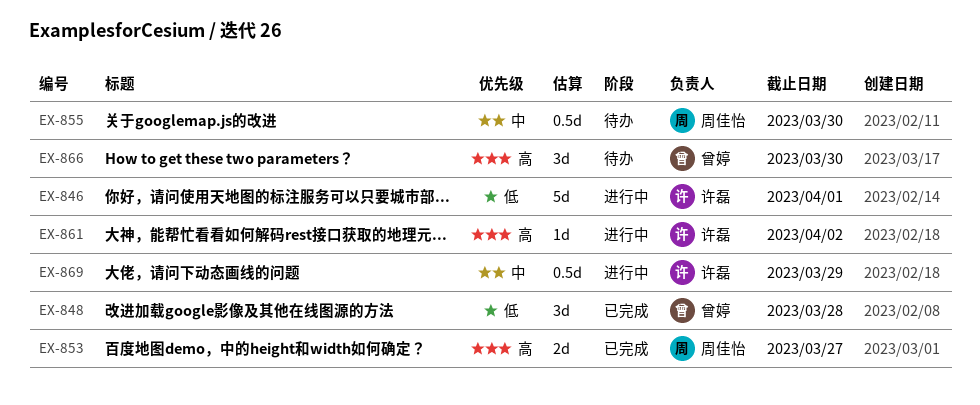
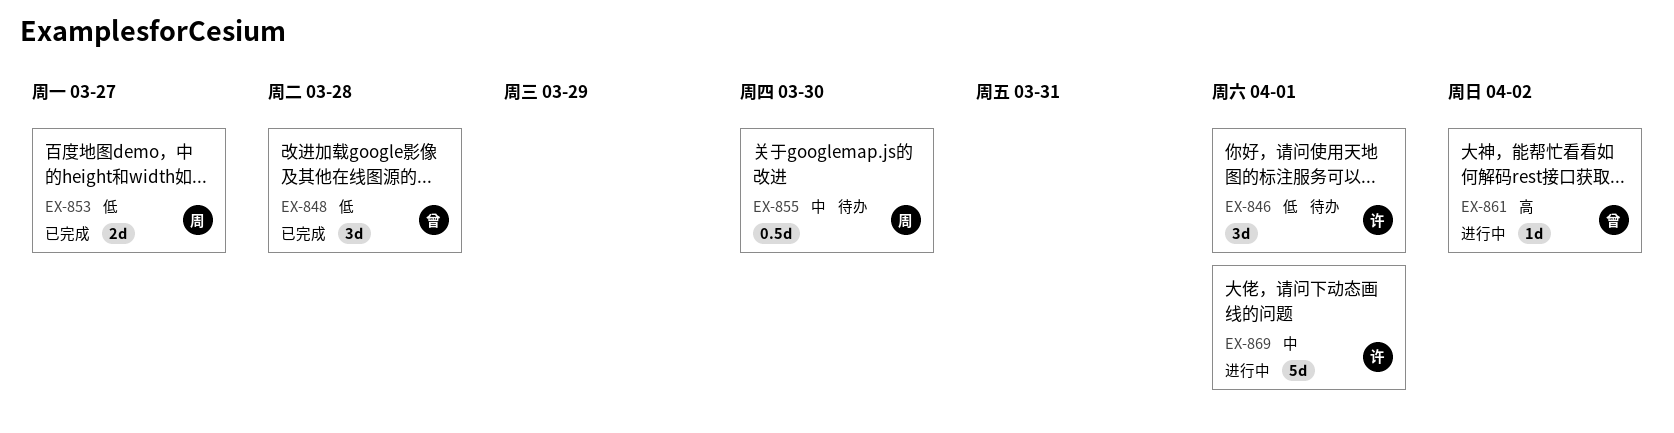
EX-846, status: 进行中 -> 待办
EX-846, estimate: 5d -> 3d
EX-853, priority: 高 -> 低
EX-861, owner: 许磊 -> 曾婷
EX-866: present -> none
EX-869, estimate: 0.5d -> 5d
EX-869, due: Mar 29 -> Apr 1

